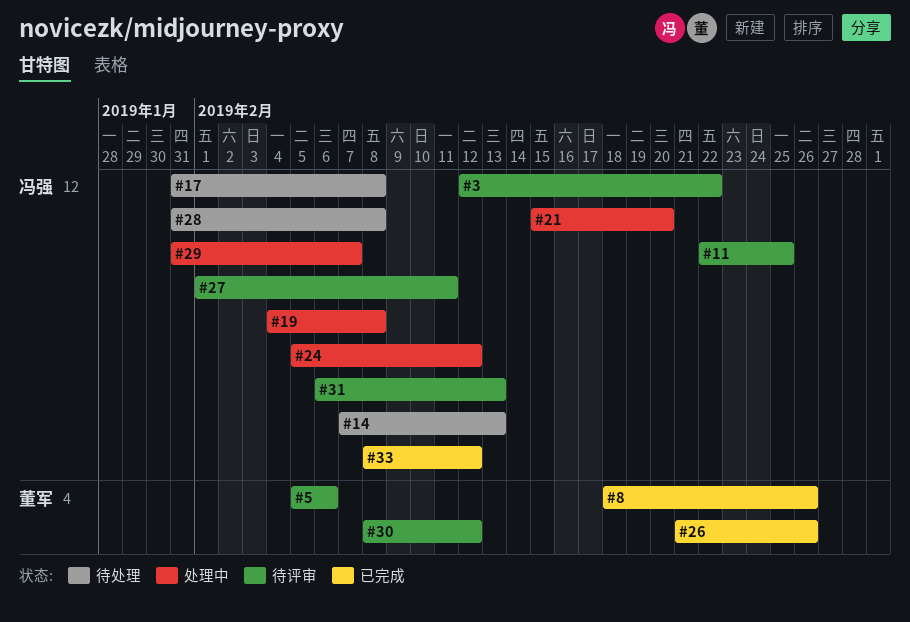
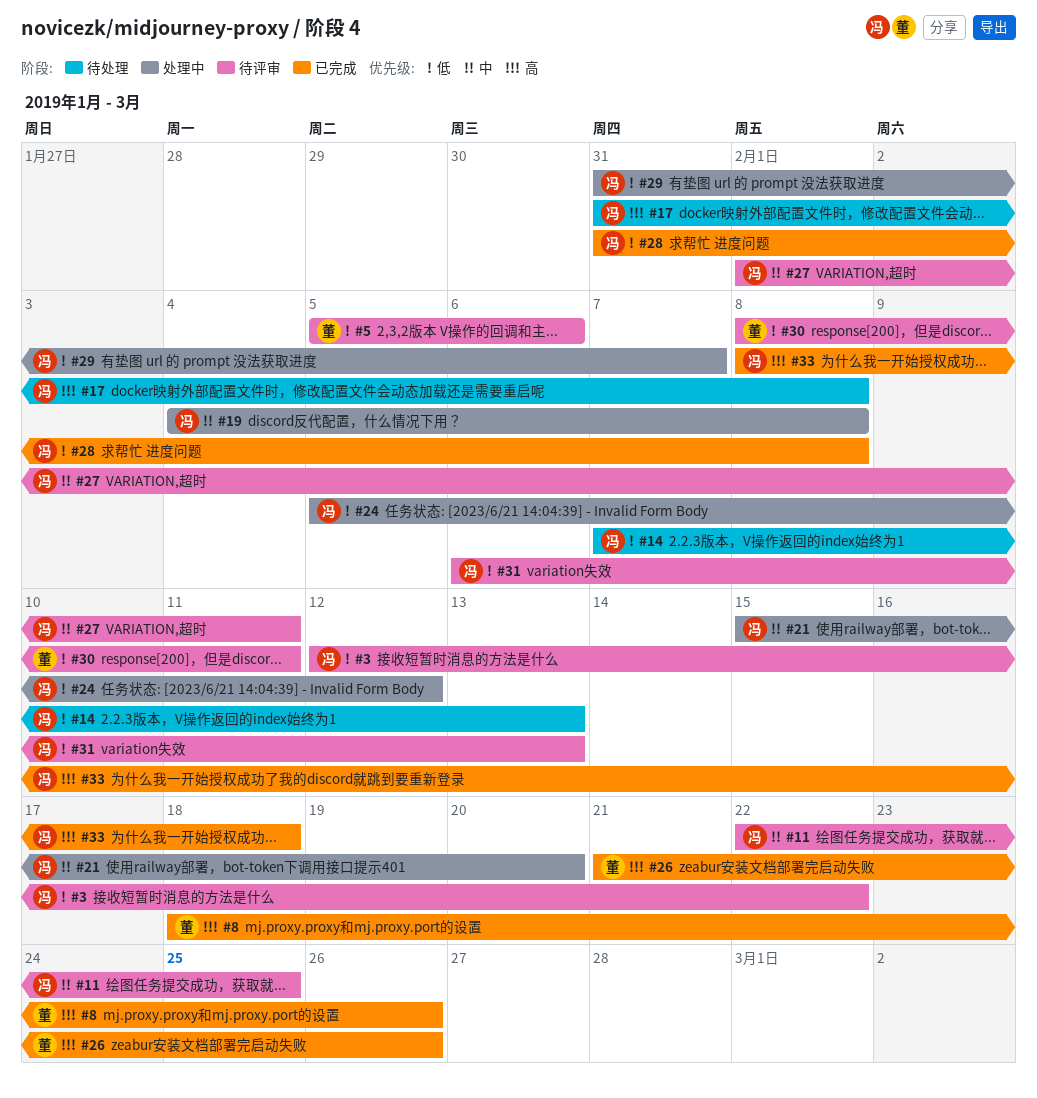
#28, status: 待处理 -> 已完成
#30, due: Feb 12 -> Feb 11
#33, due: Feb 12 -> Feb 18

